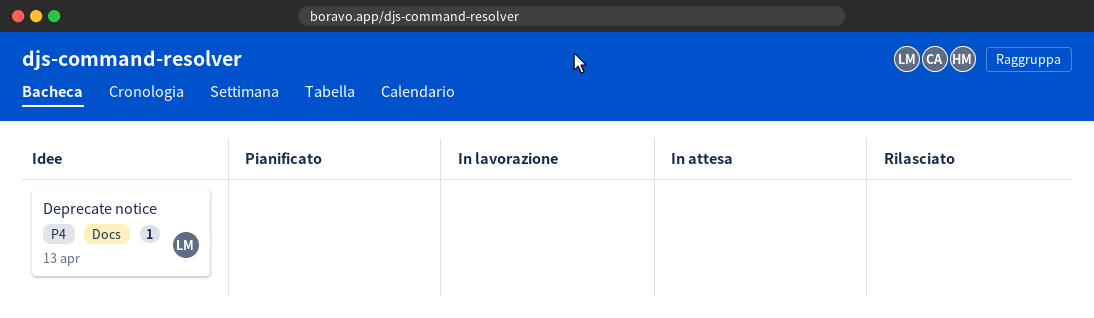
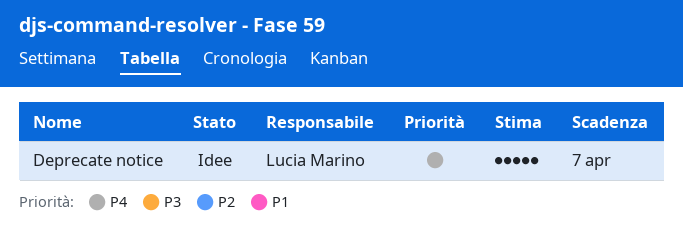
Deprecate notice, estimate: 1 -> 5
Deprecate notice, due: Apr 13 -> Apr 7

